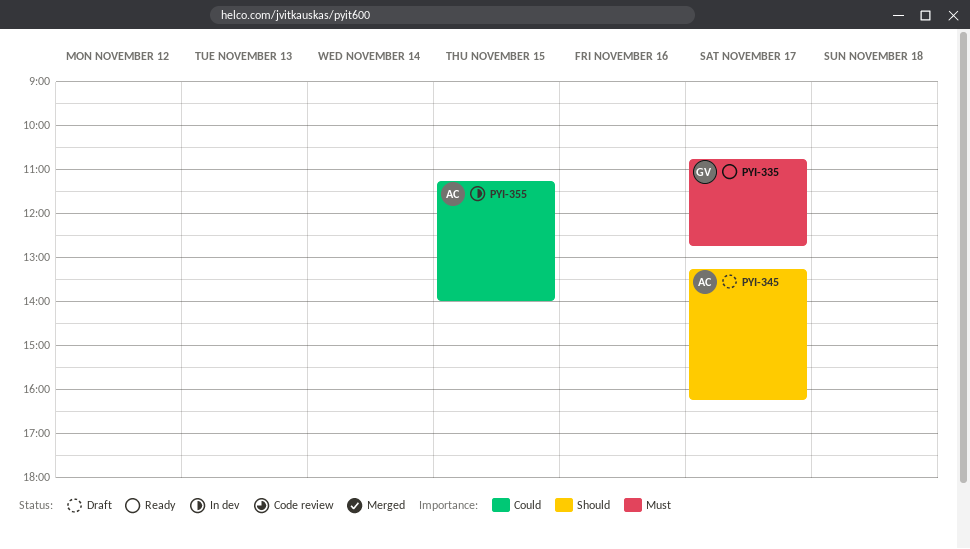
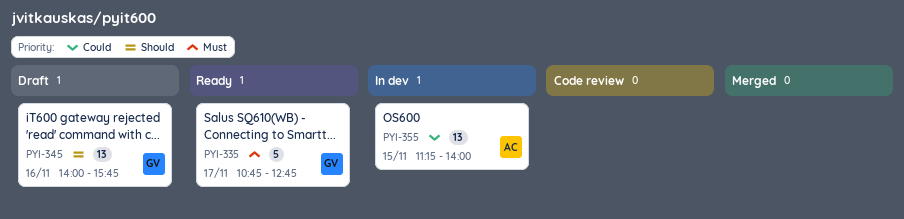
PYI-345, owner: AC -> GV
PYI-345, day: Nov 17 -> Nov 16
PYI-345, begins: 13:15 -> 14:00
PYI-345, ends: 16:15 -> 15:45

